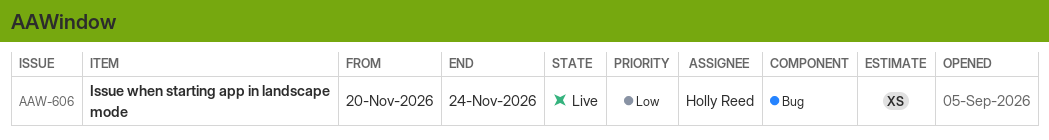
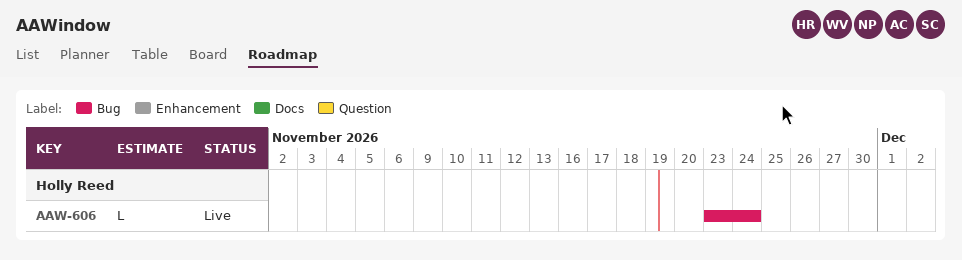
AAW-606, estimate: XS -> L
AAW-606, start: Nov 20 -> Nov 23

